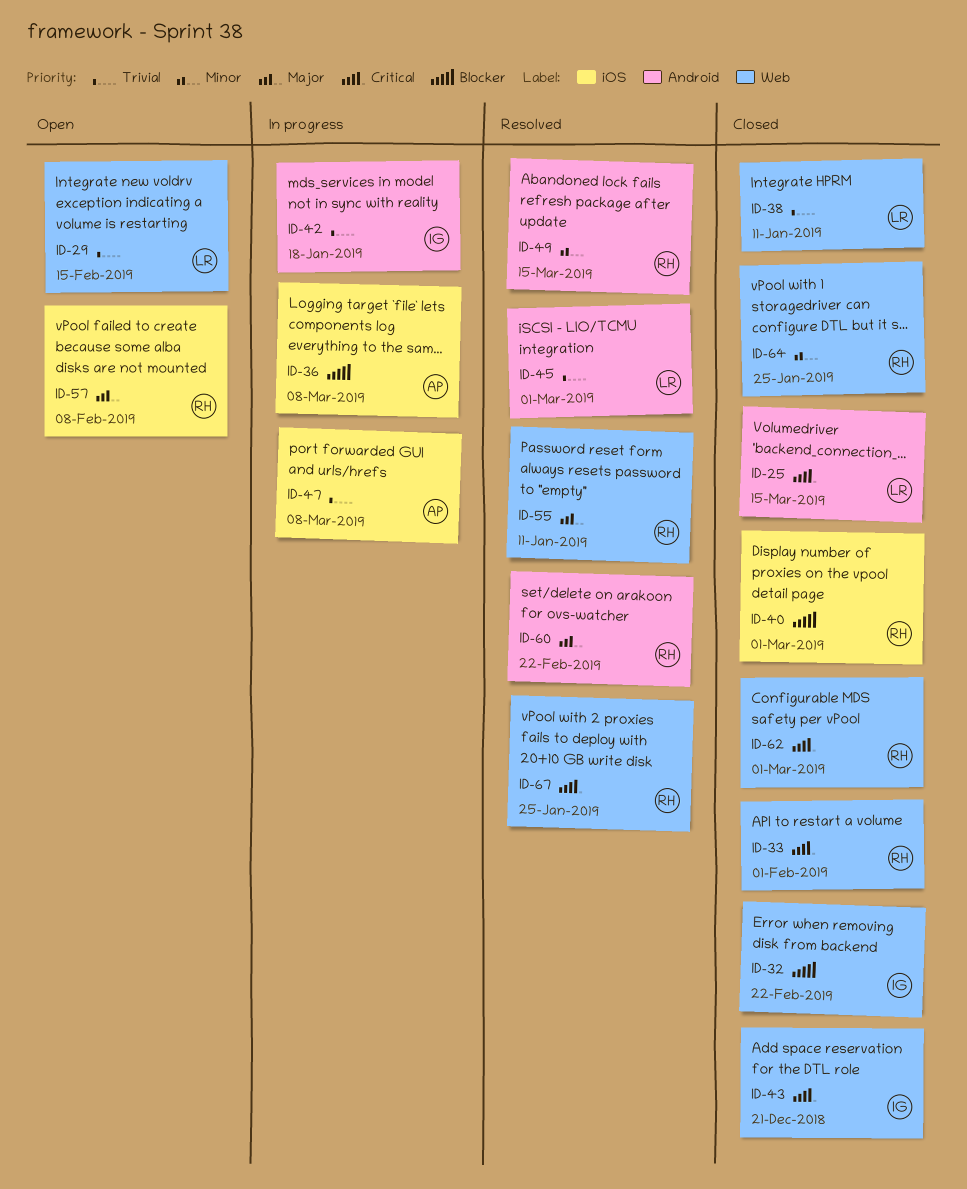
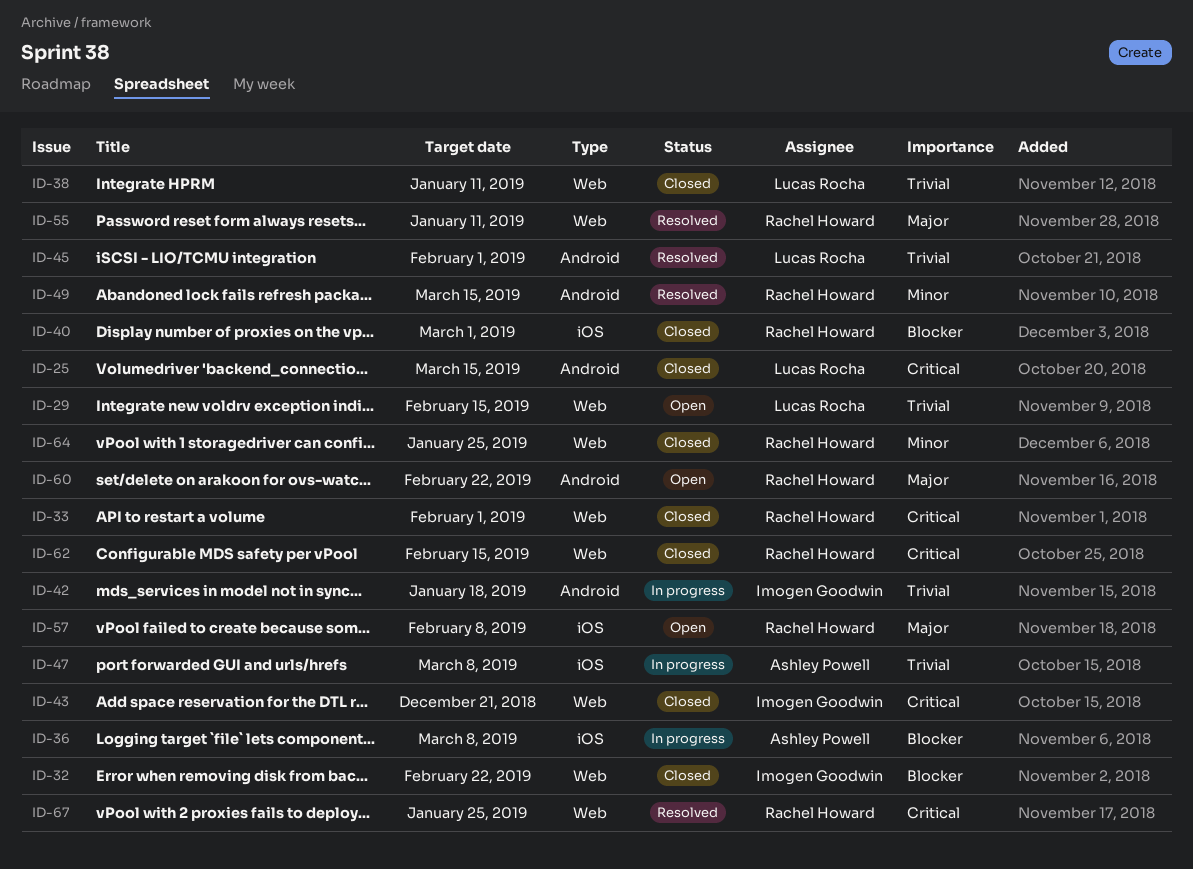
ID-45, due: Mar 1 -> Feb 1
ID-60, status: Resolved -> Open
ID-62, due: Mar 1 -> Feb 15

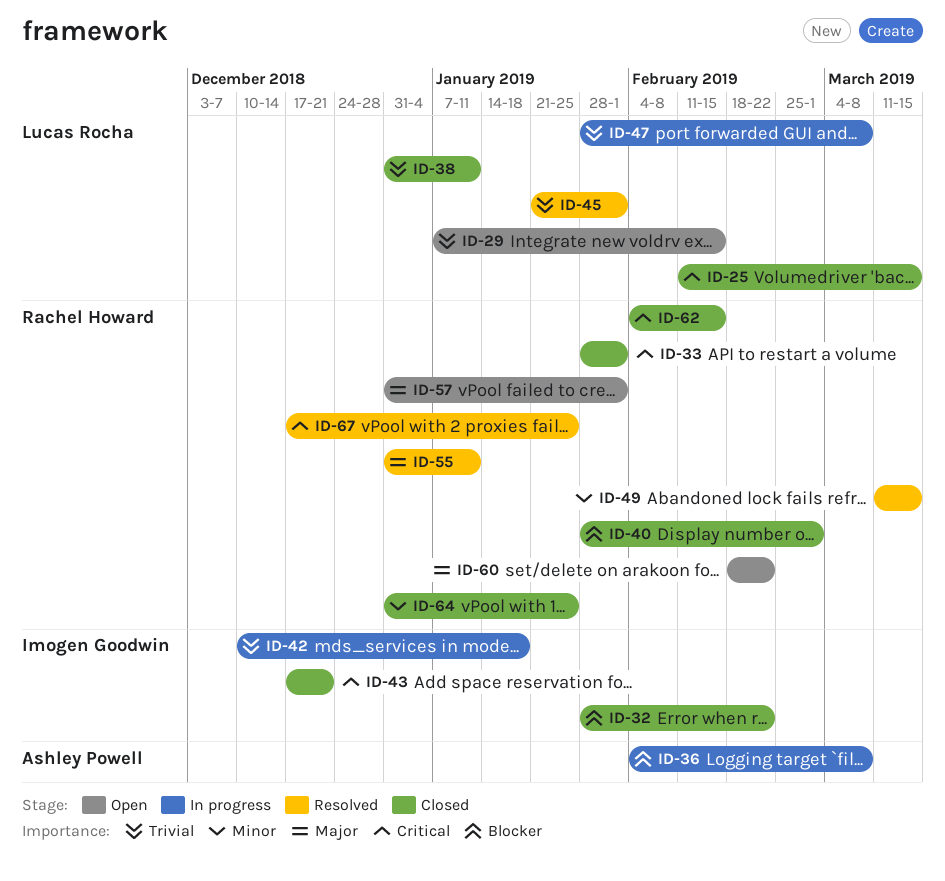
ID-47, owner: Ashley Powell -> Lucas Rocha
ID-57, due: Feb 8 -> Feb 1

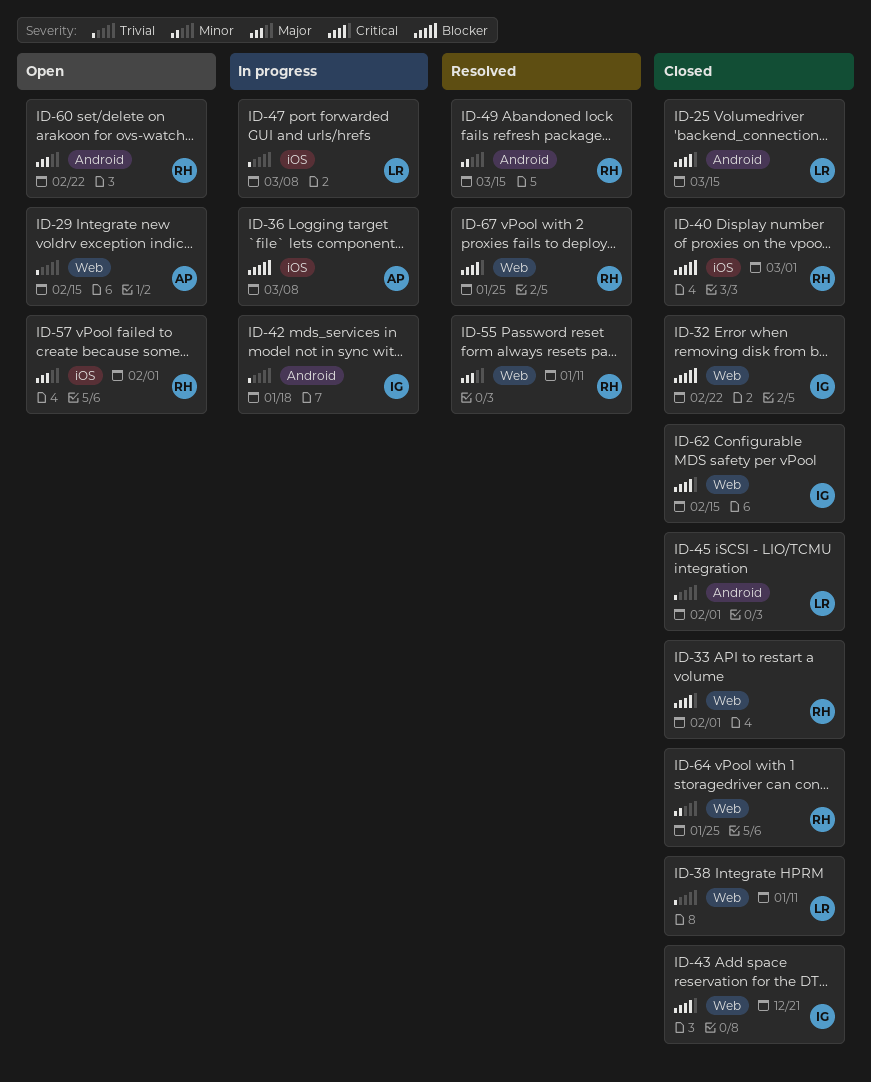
ID-29, owner: Lucas Rocha -> Ashley Powell
ID-45, status: Resolved -> Closed
ID-62, owner: Rachel Howard -> Imogen Goodwin

